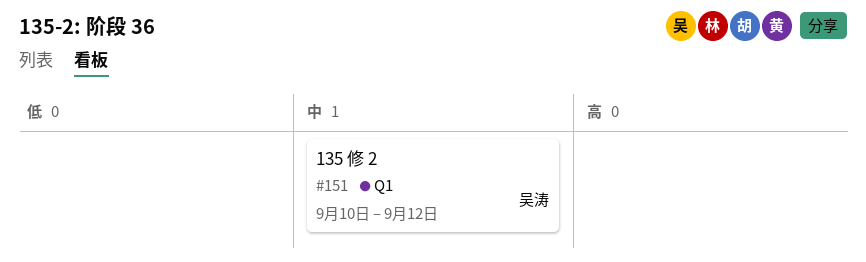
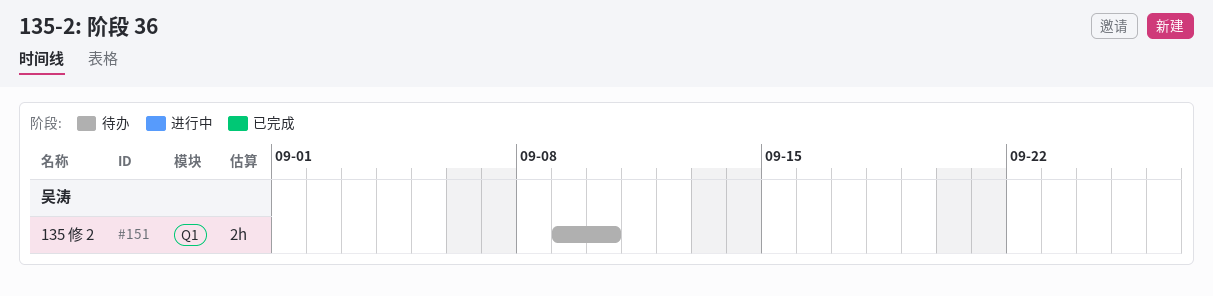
#151, start: Sep 10 -> Sep 9
#151, due: Sep 12 -> Sep 10

